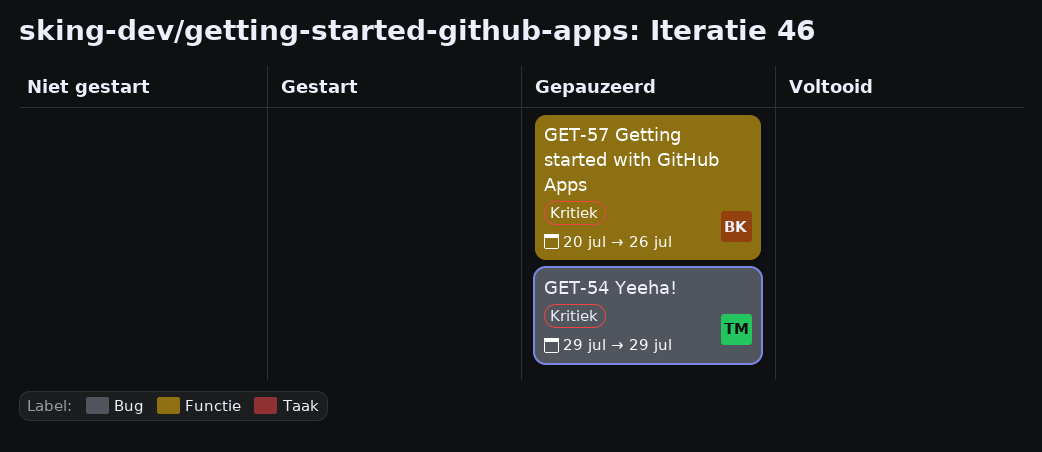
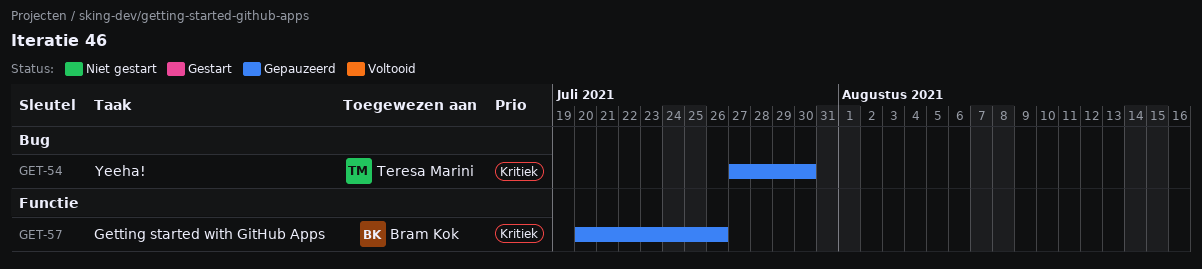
GET-54, start: Jul 29 -> Jul 27
GET-54, due: Jul 29 -> Jul 30

